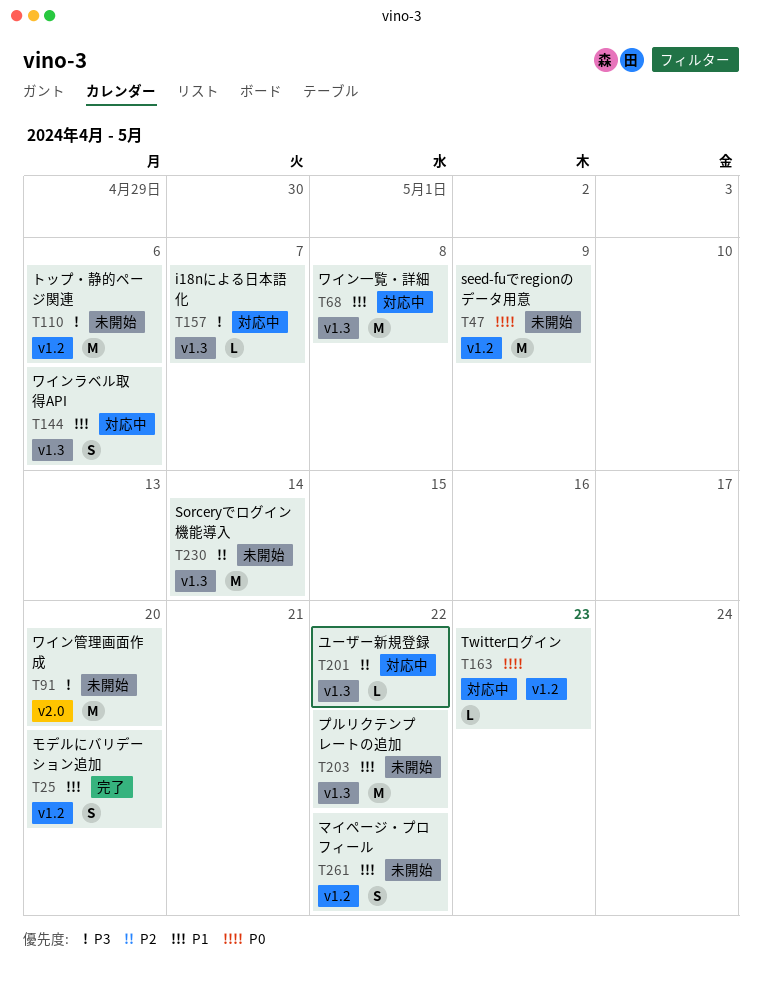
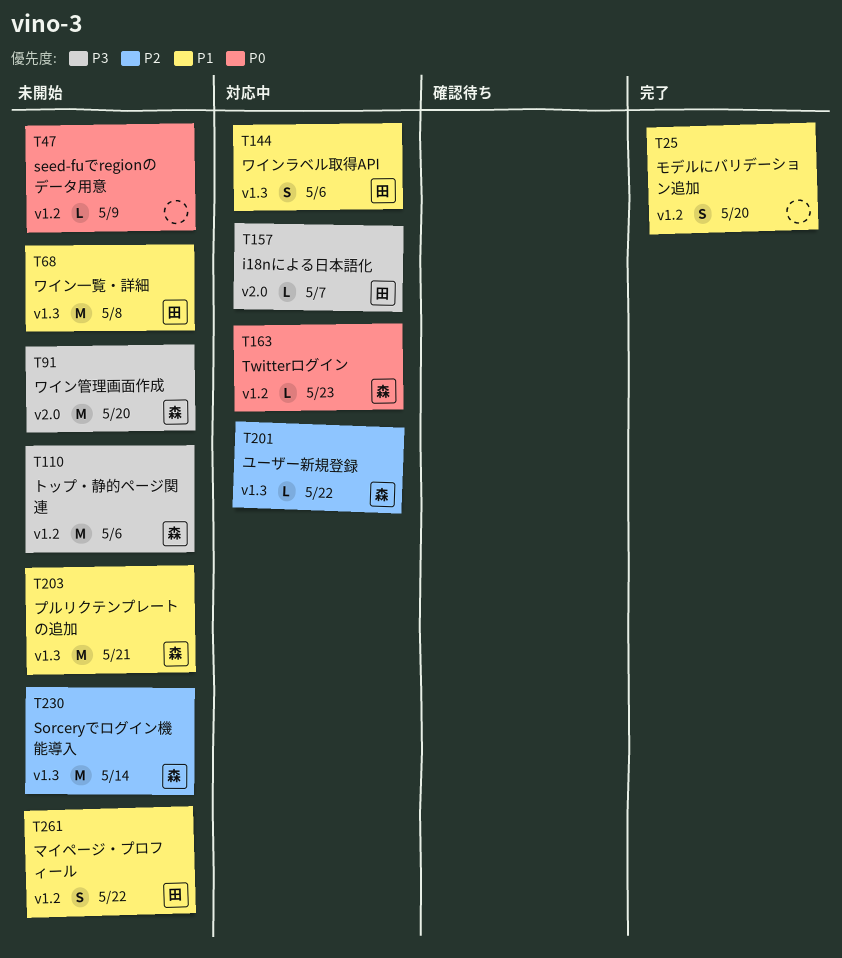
T47, estimate: M -> L
T68, status: 対応中 -> 未開始
T157, label: v1.3 -> v2.0
T203, due: May 22 -> May 21

